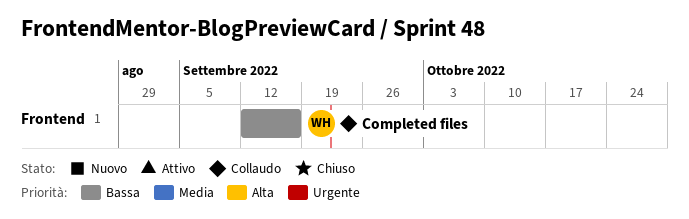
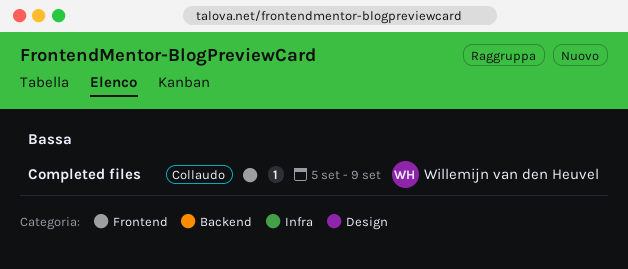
Completed files, start: Sep 12 -> Sep 5
Completed files, due: Sep 16 -> Sep 9

